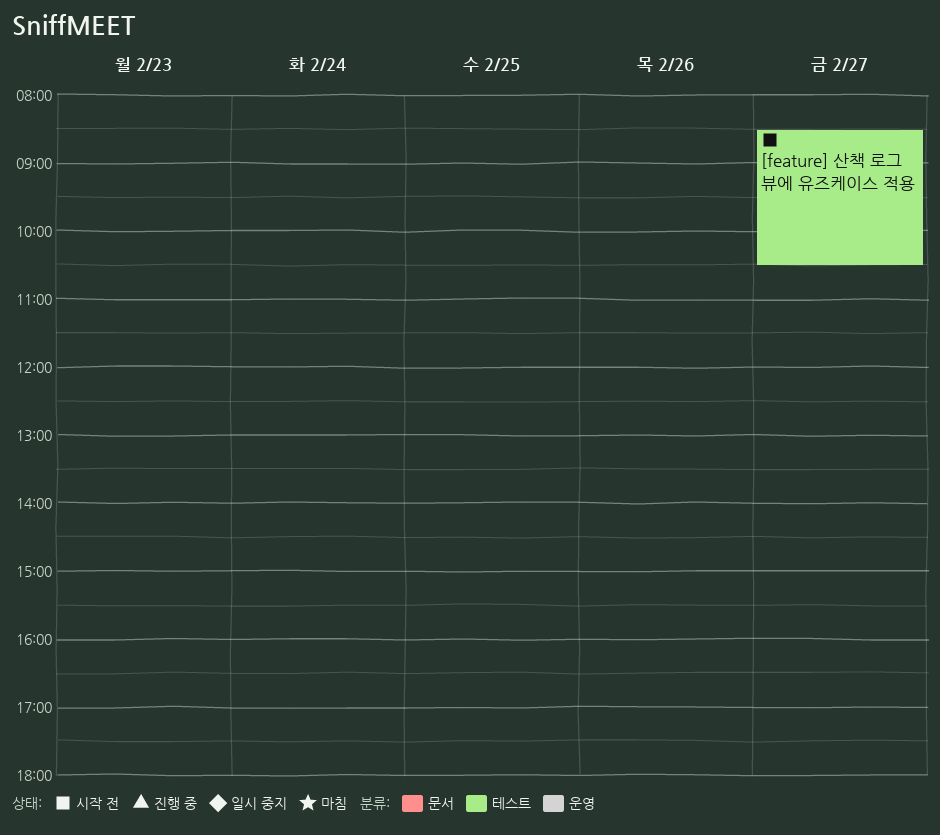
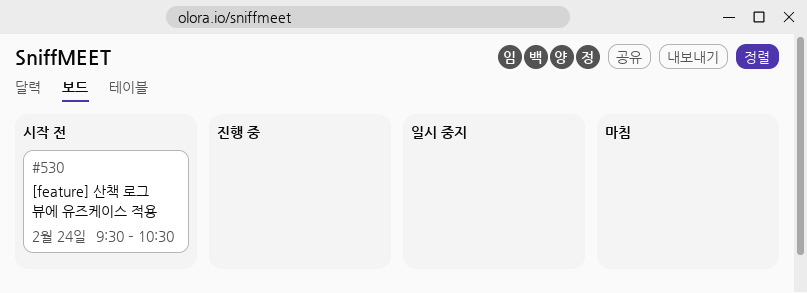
[feature] 산책 로그 뷰에 유즈케이스 적용, day: Feb 27 -> Feb 24
[feature] 산책 로그 뷰에 유즈케이스 적용, begins: 08:30 -> 09:30

